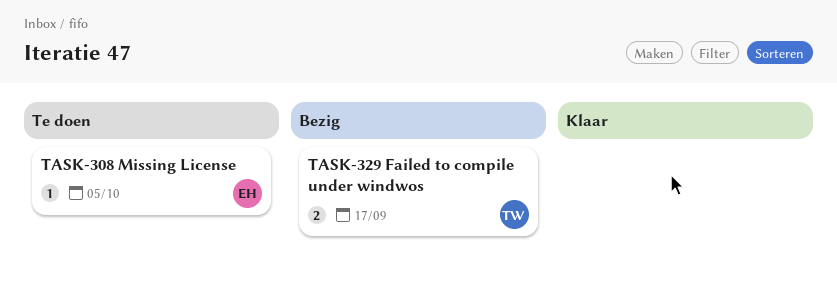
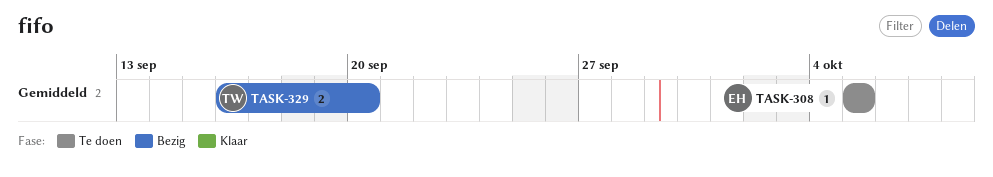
TASK-329, due: Sep 17 -> Sep 20

